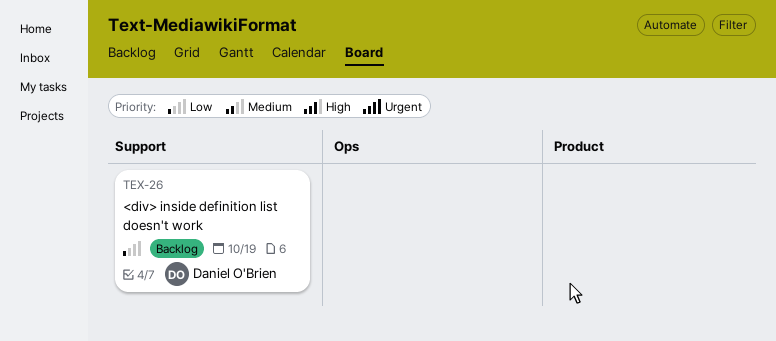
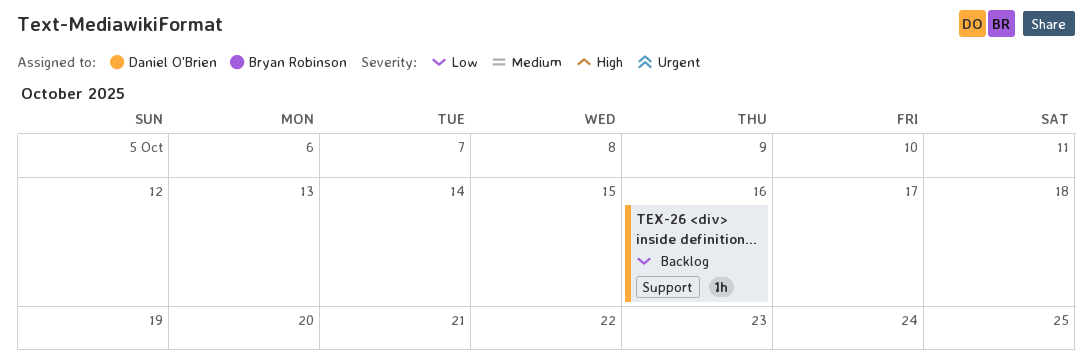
TEX-26, due: Oct 19 -> Oct 16

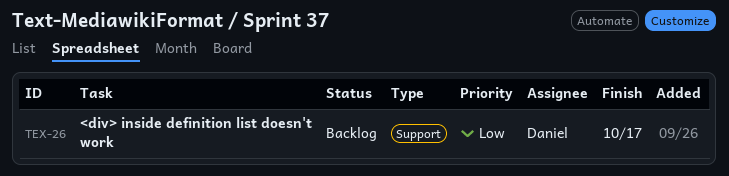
TEX-26, due: Oct 16 -> Oct 17

